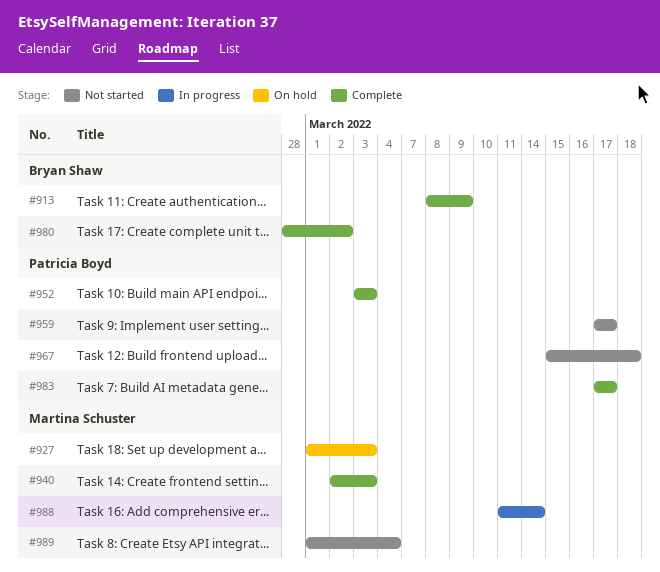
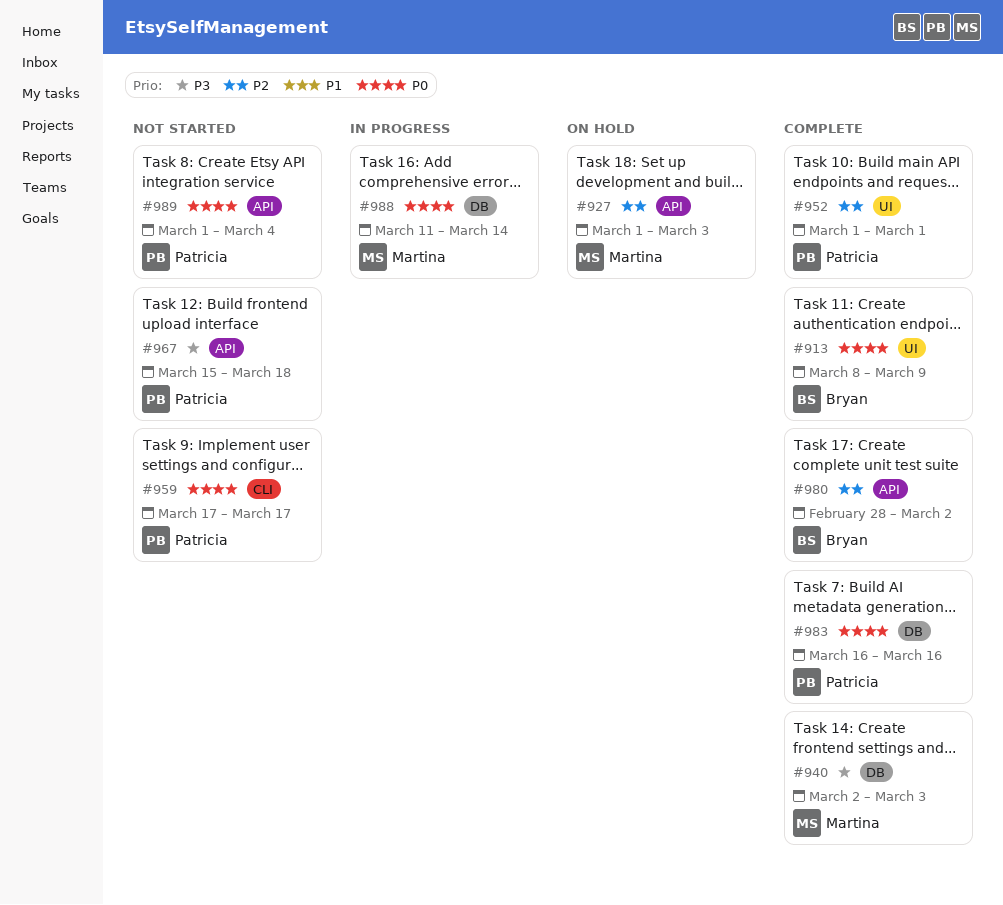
#952, start: Mar 3 -> Mar 1
#952, due: Mar 3 -> Mar 1
#983, start: Mar 17 -> Mar 16
#983, due: Mar 17 -> Mar 16
#989, owner: Martina Schuster -> Patricia Boyd

